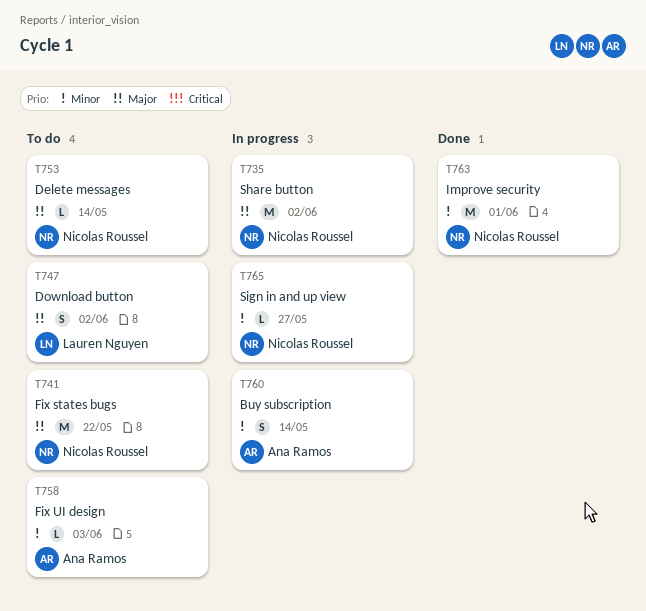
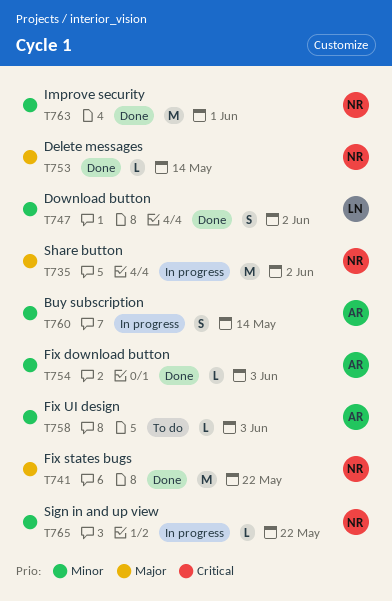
T741, status: To do -> Done
T747, status: To do -> Done
T747, priority: Major -> Minor
T753, status: To do -> Done
T754: none -> present
T765, due: May 27 -> May 22

